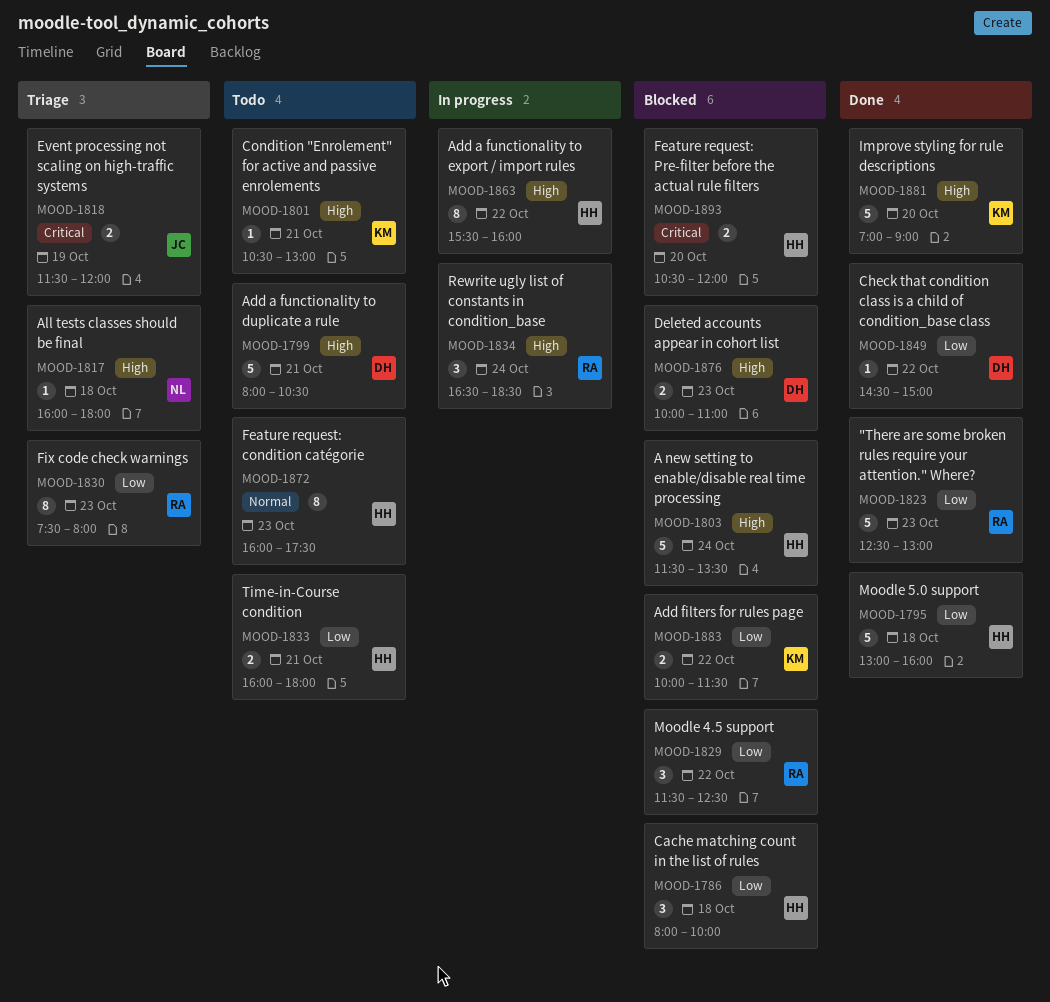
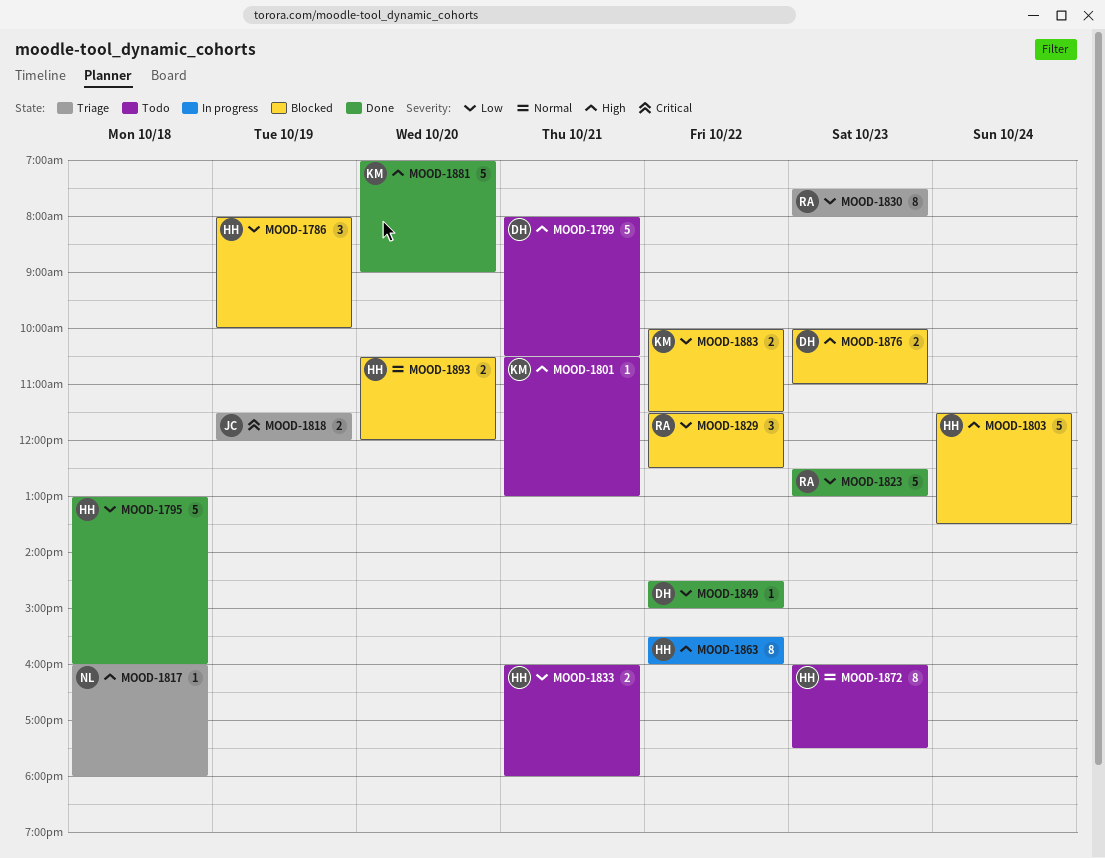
MOOD-1786, day: Oct 18 -> Oct 19
MOOD-1834: present -> none
MOOD-1893, priority: Critical -> Normal

